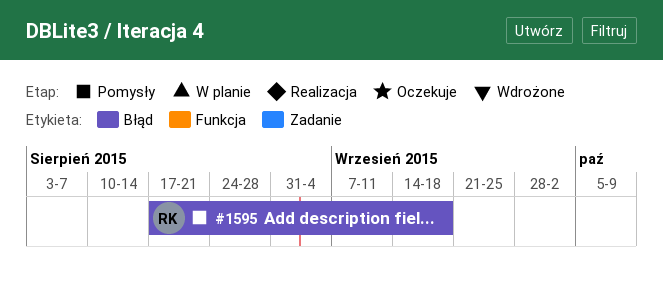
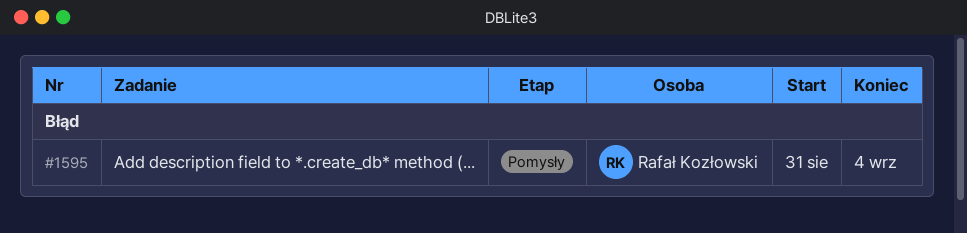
#1595, start: Aug 17 -> Aug 31
#1595, due: Sep 18 -> Sep 4

